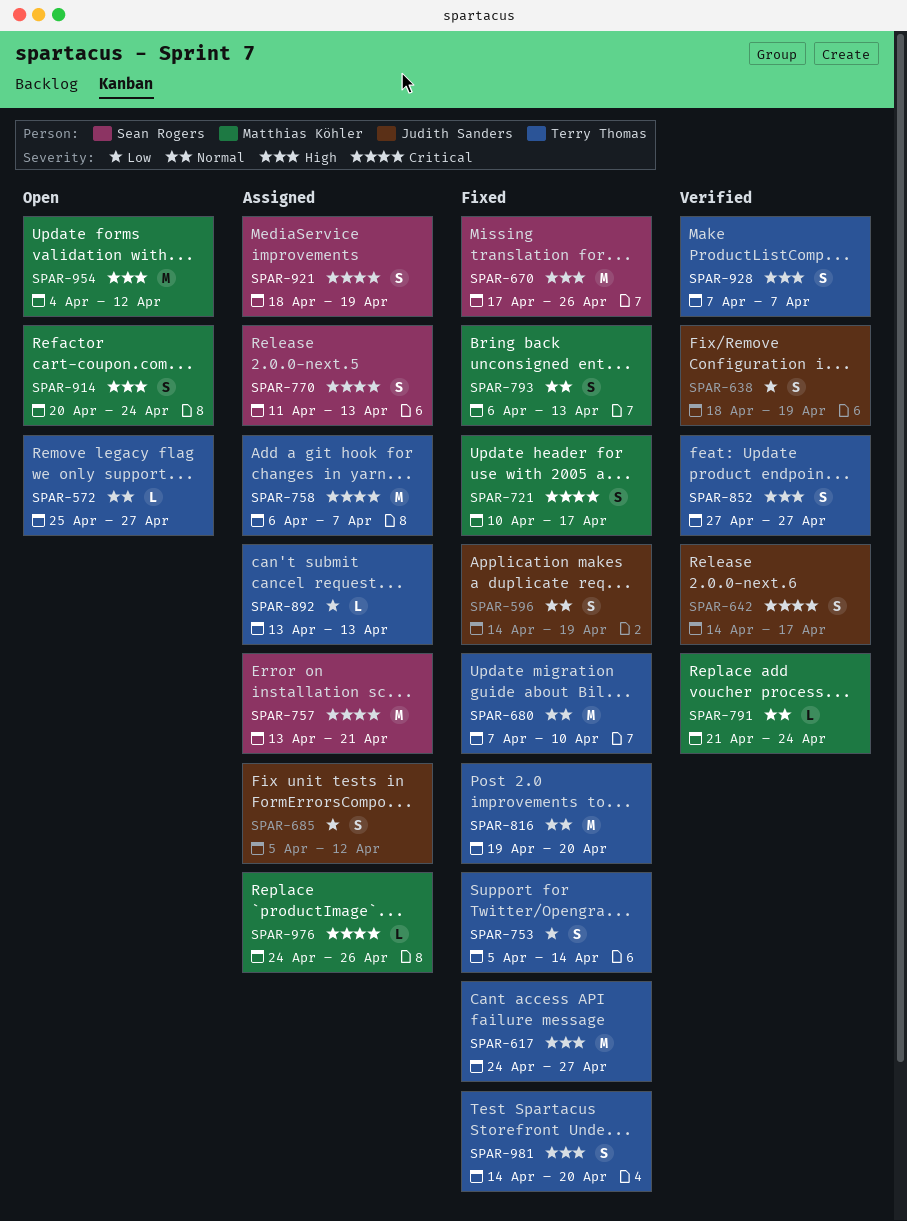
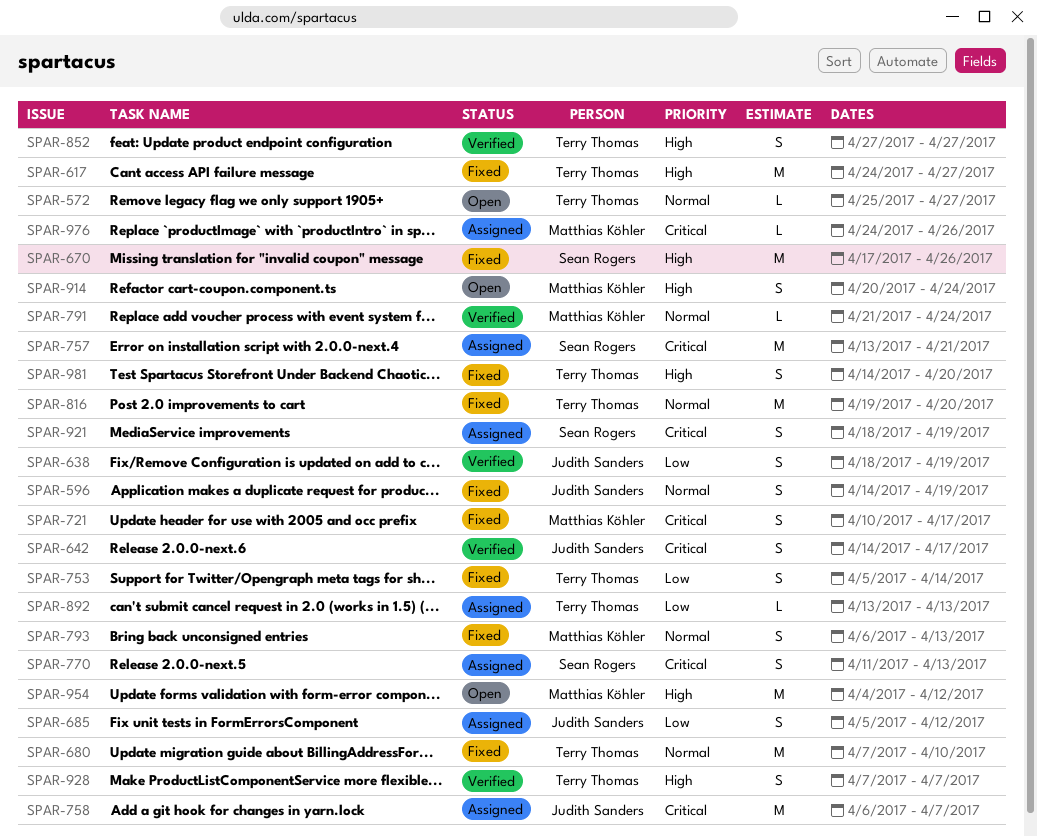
SPAR-758, owner: Terry Thomas -> Judith Sanders

